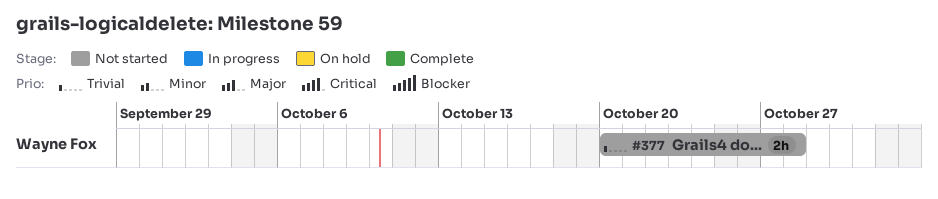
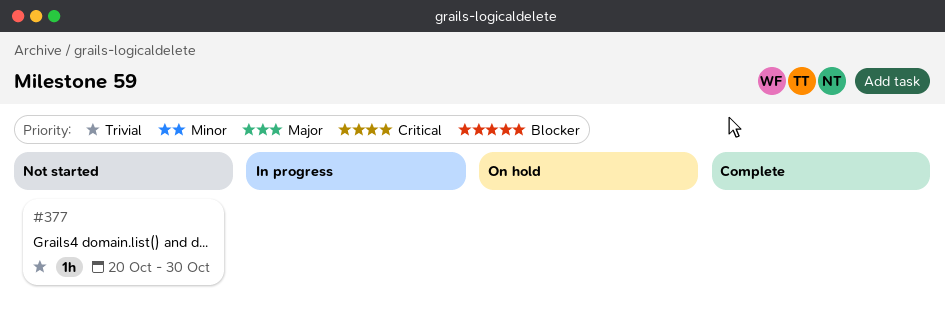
#377, estimate: 2h -> 1h
#377, due: Oct 28 -> Oct 30

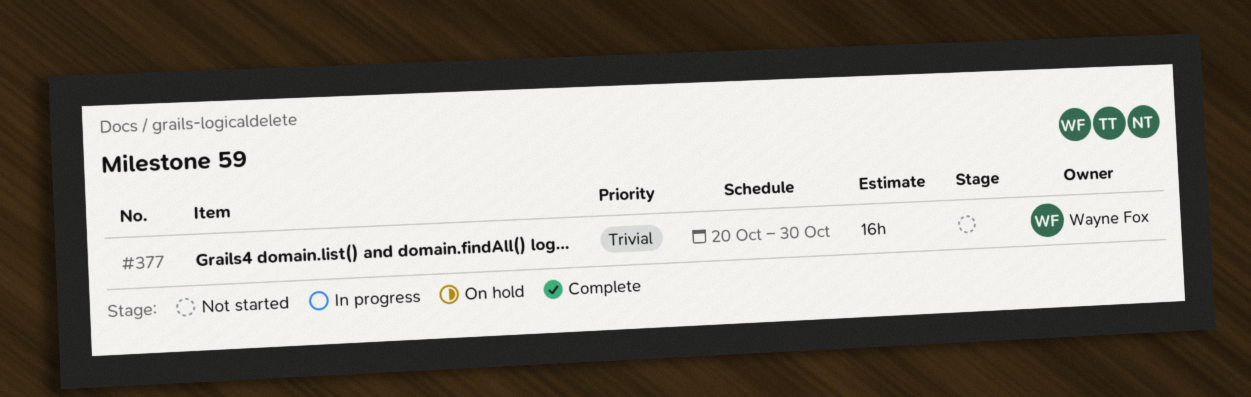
#377, estimate: 1h -> 16h

